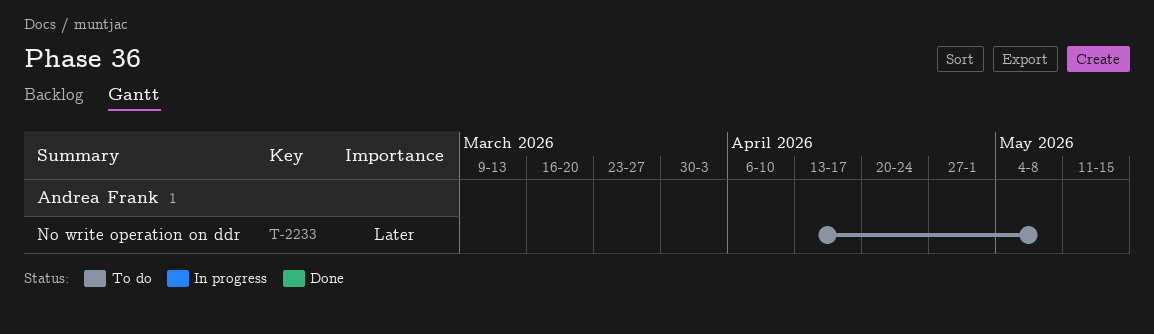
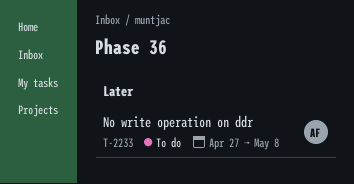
T-2233, start: Apr 13 -> Apr 27

